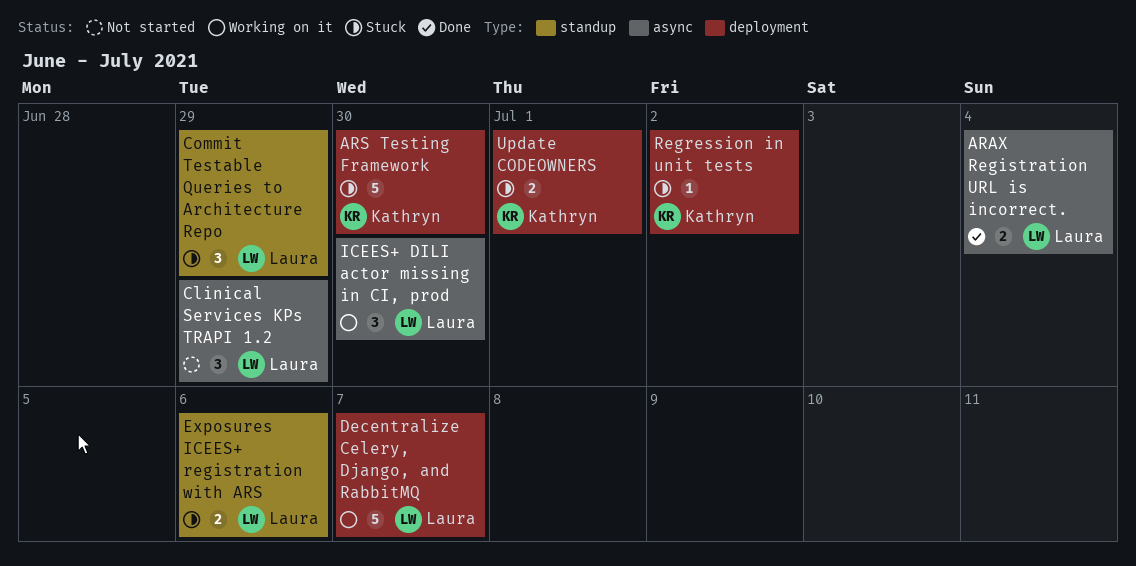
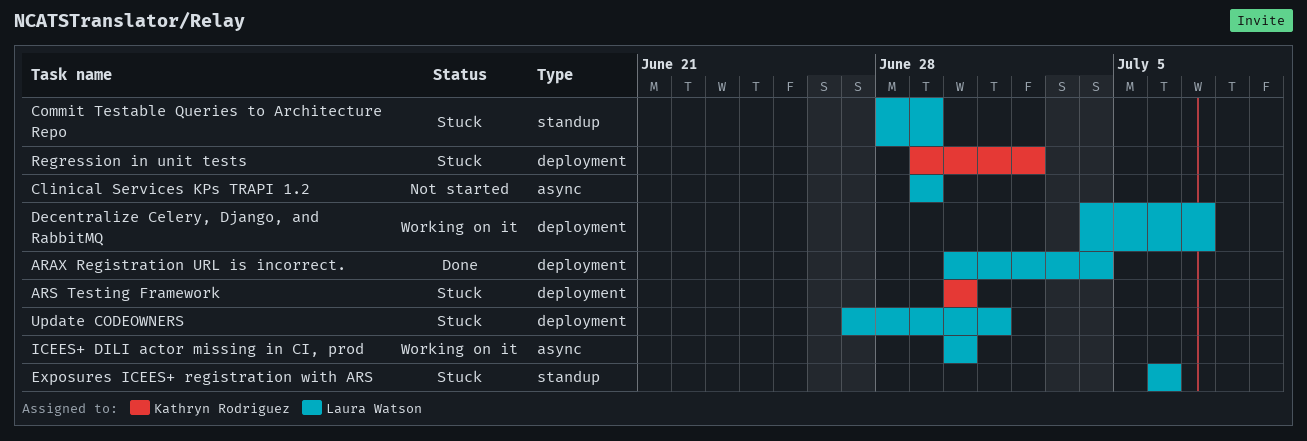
ARAX Registration URL is incorrect., label: async -> deployment
Update CODEOWNERS, owner: Kathryn Rodriguez -> Laura Watson

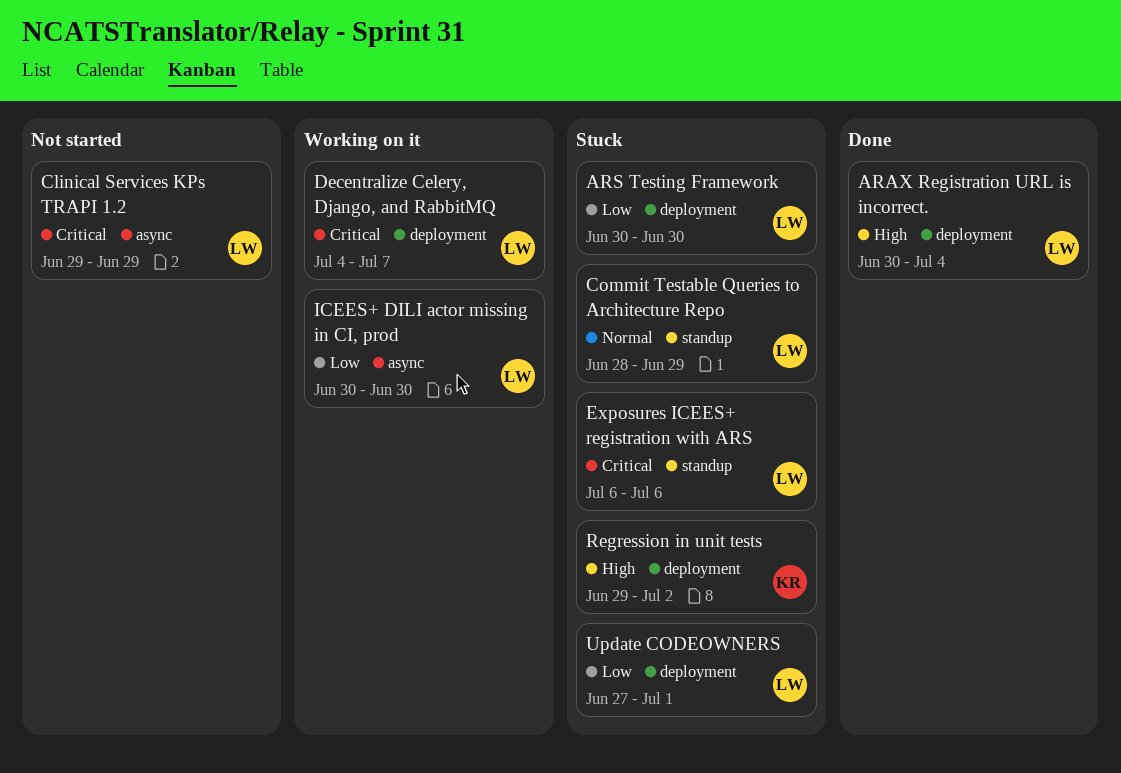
ARS Testing Framework, owner: Kathryn Rodriguez -> Laura Watson

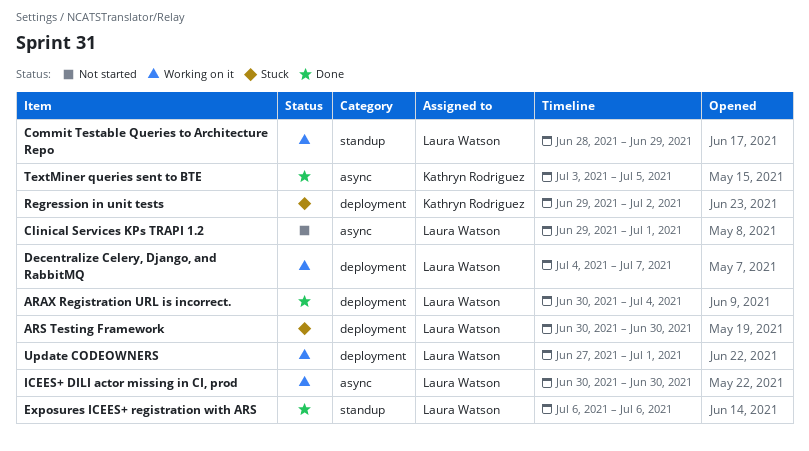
Clinical Services KPs TRAPI 1.2, due: Jun 29 -> Jul 1
Commit Testable Queries to Architecture Repo, status: Stuck -> Working on it
Exposures ICEES+ registration with ARS, status: Stuck -> Done
TextMiner queries sent to BTE: none -> present
Update CODEOWNERS, status: Stuck -> Working on it

